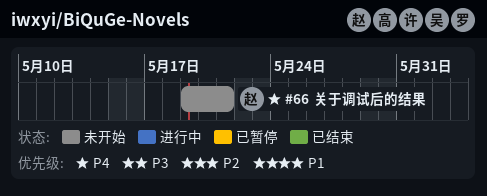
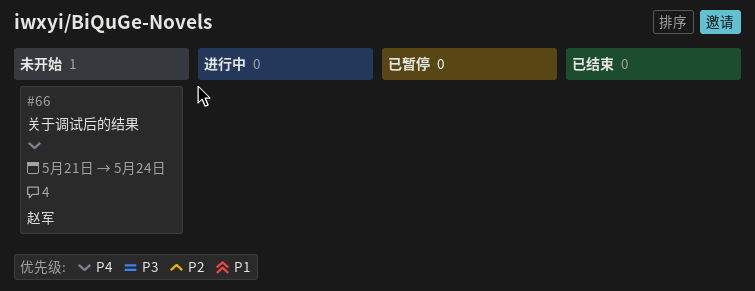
#66, start: May 19 -> May 21
#66, due: May 21 -> May 24

